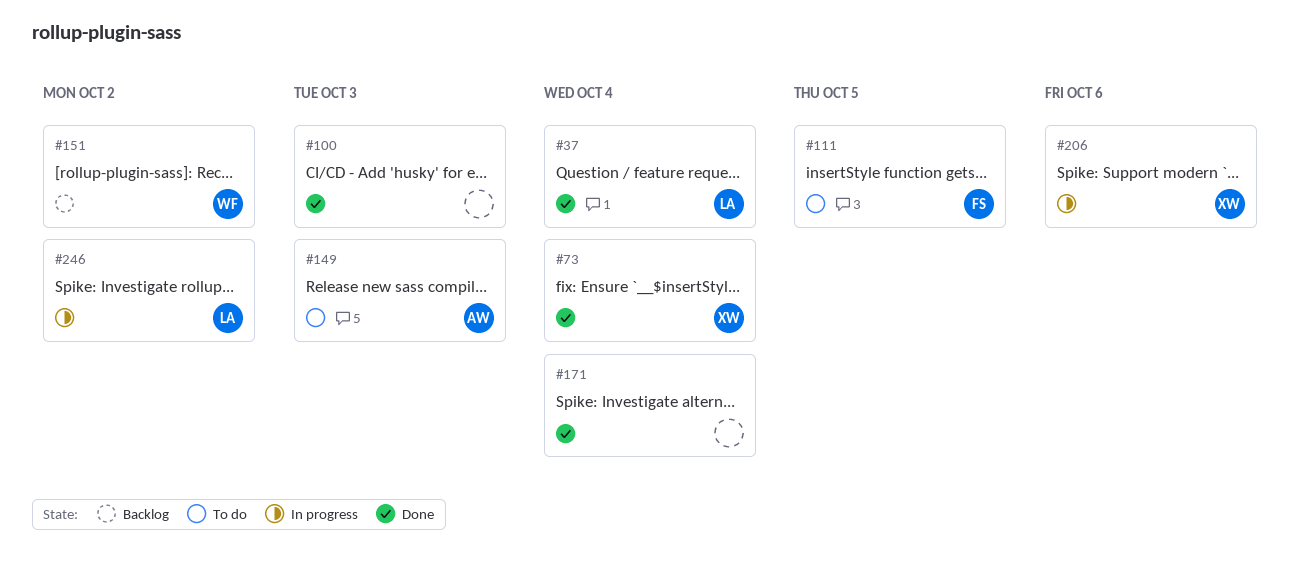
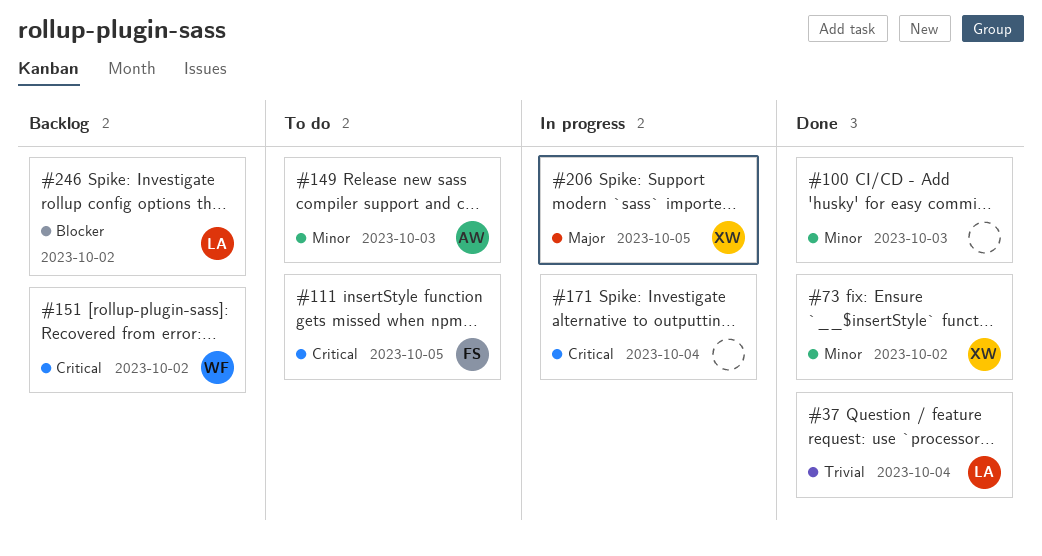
#73, due: Oct 4 -> Oct 2
#171, status: Done -> In progress
#206, due: Oct 6 -> Oct 5
#246, status: In progress -> Backlog

